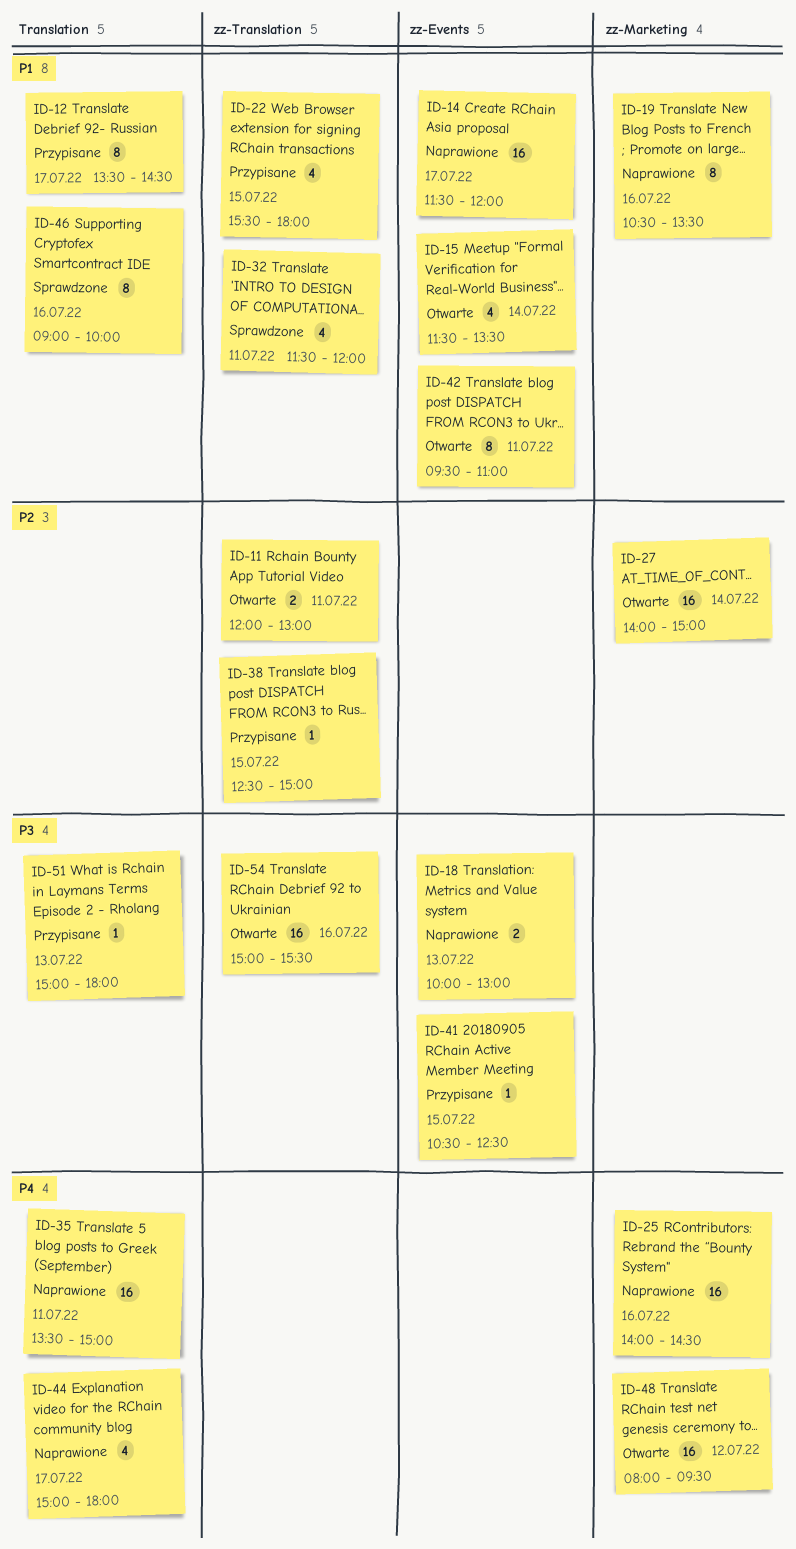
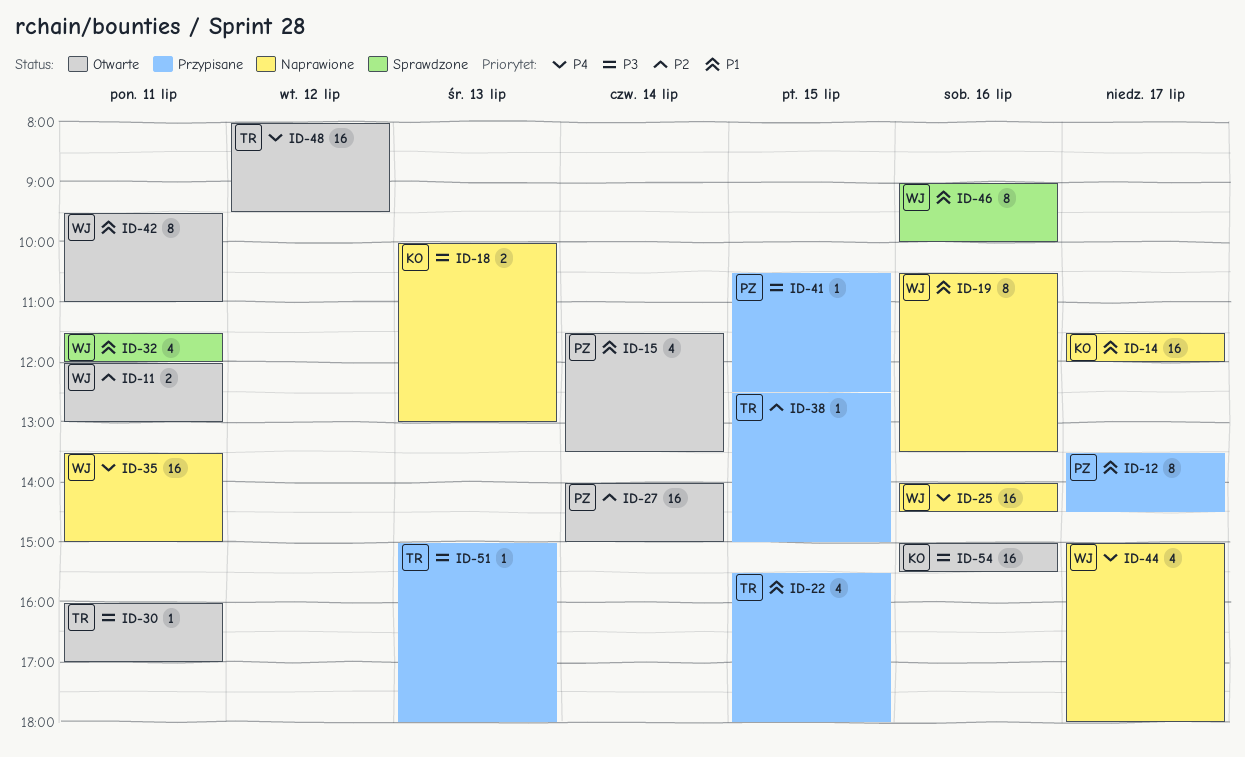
ID-30: none -> present

